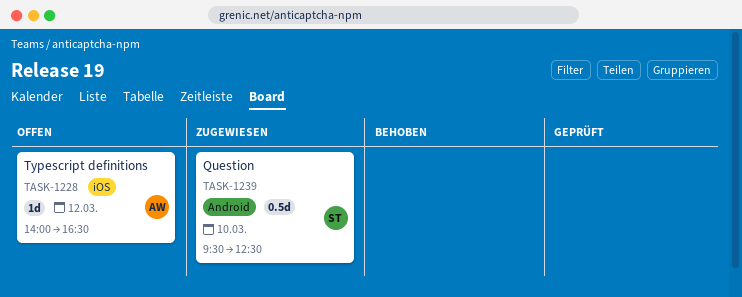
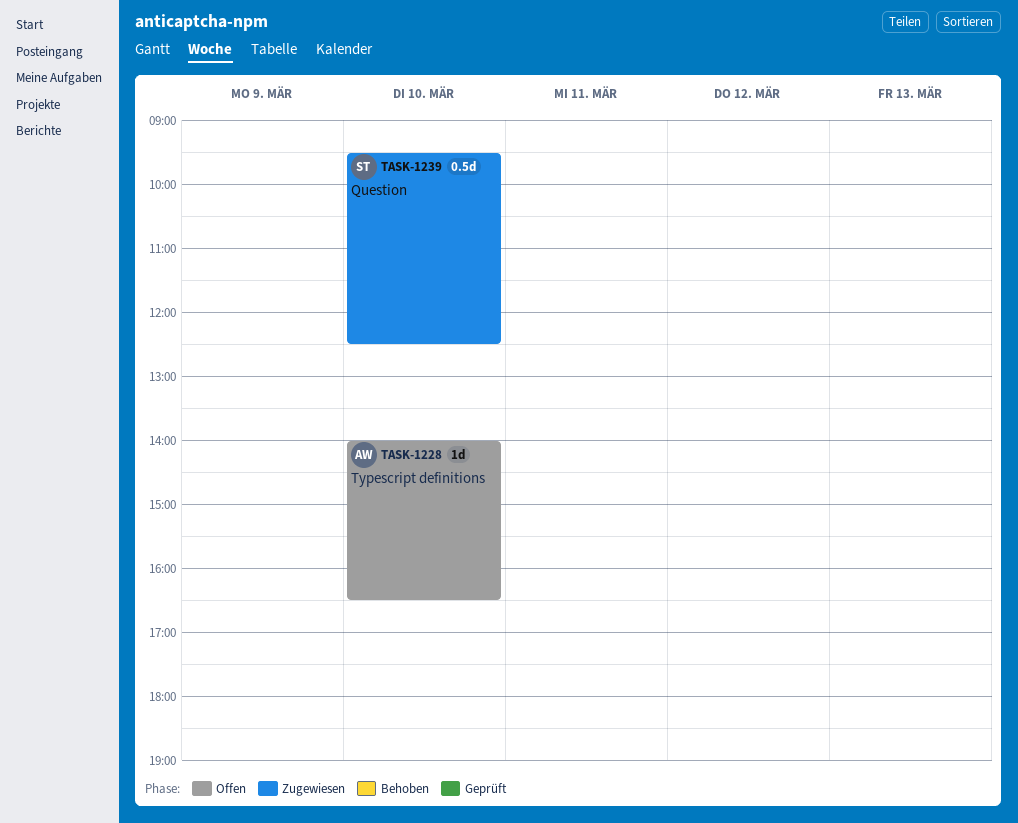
TASK-1228, day: Mar 12 -> Mar 10

